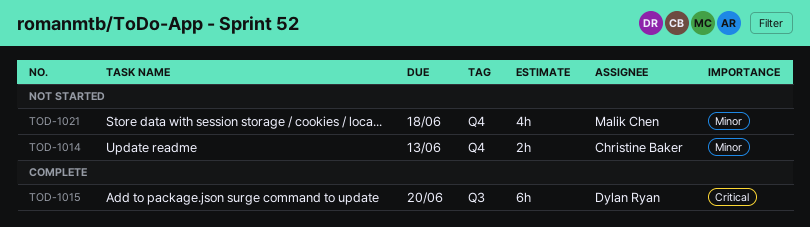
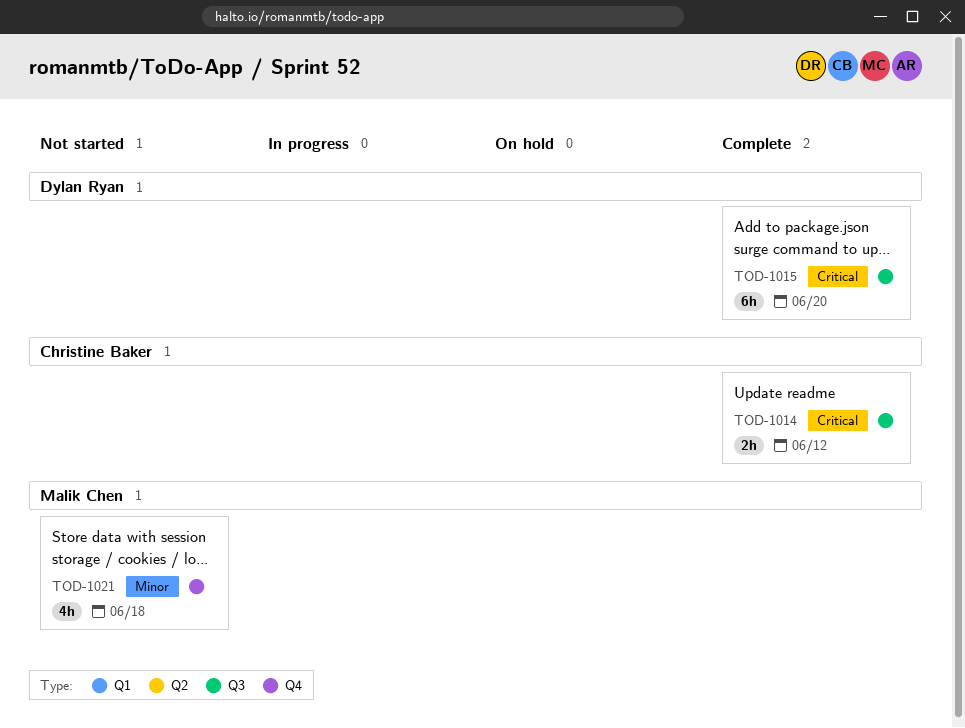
TOD-1014, status: Not started -> Complete
TOD-1014, priority: Minor -> Critical
TOD-1014, label: Q4 -> Q3
TOD-1014, due: Jun 13 -> Jun 12

